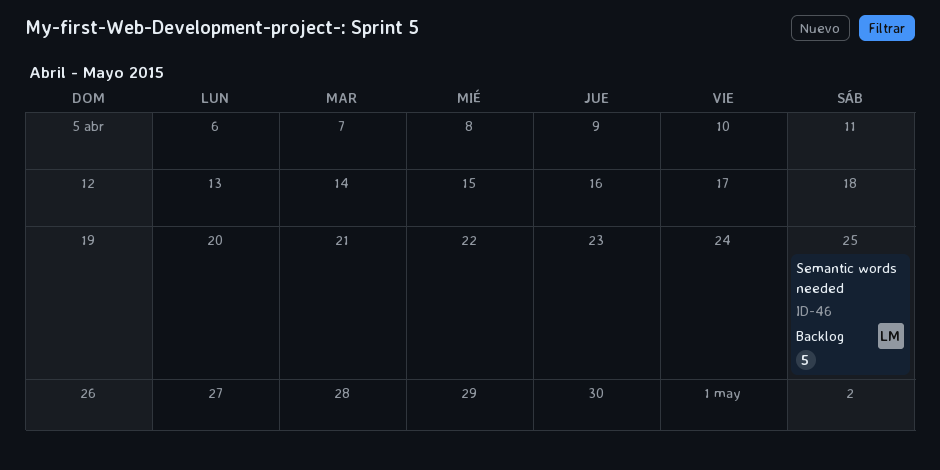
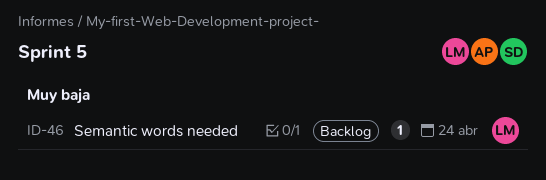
ID-46, estimate: 5 -> 1
ID-46, due: Apr 25 -> Apr 24

